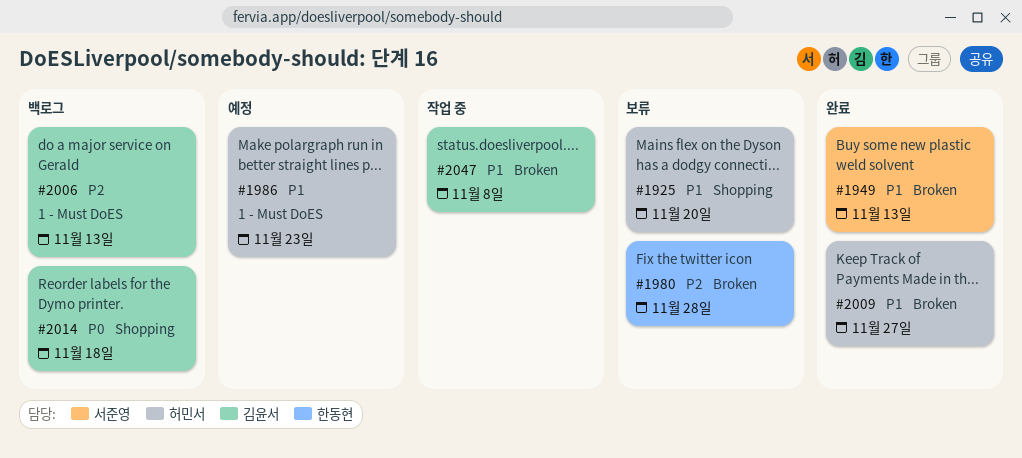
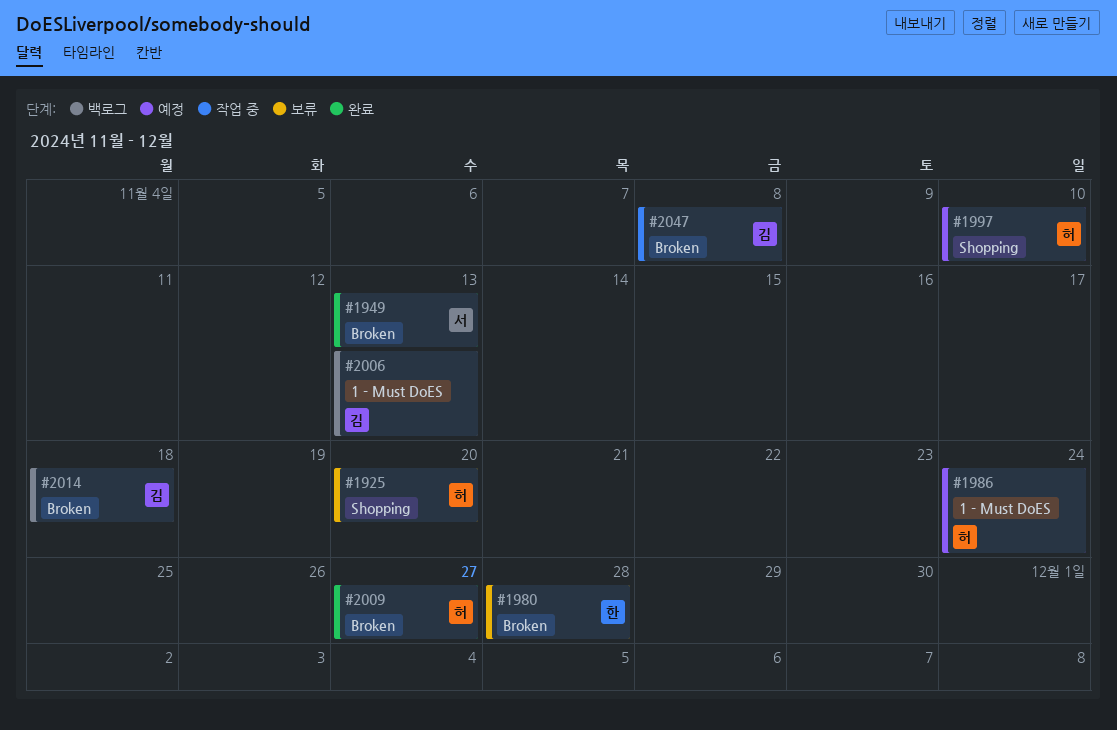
#1986, due: Nov 23 -> Nov 24
#1997: none -> present
#2014, label: Shopping -> Broken

